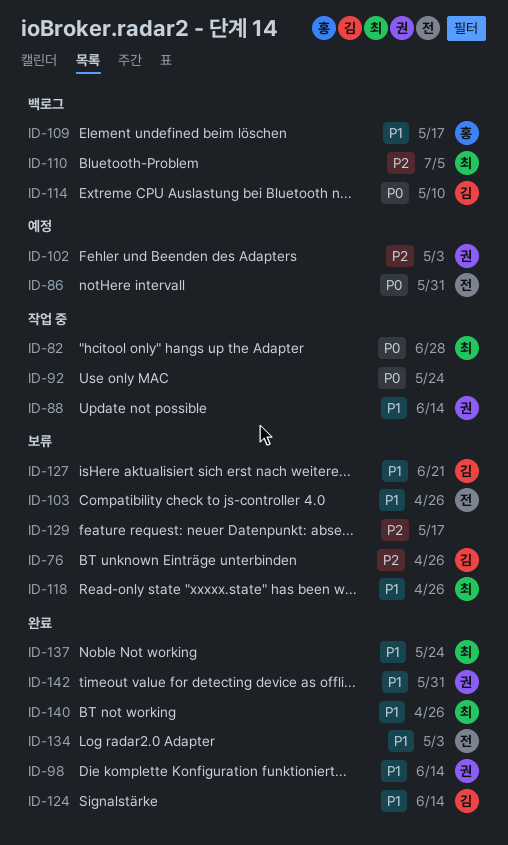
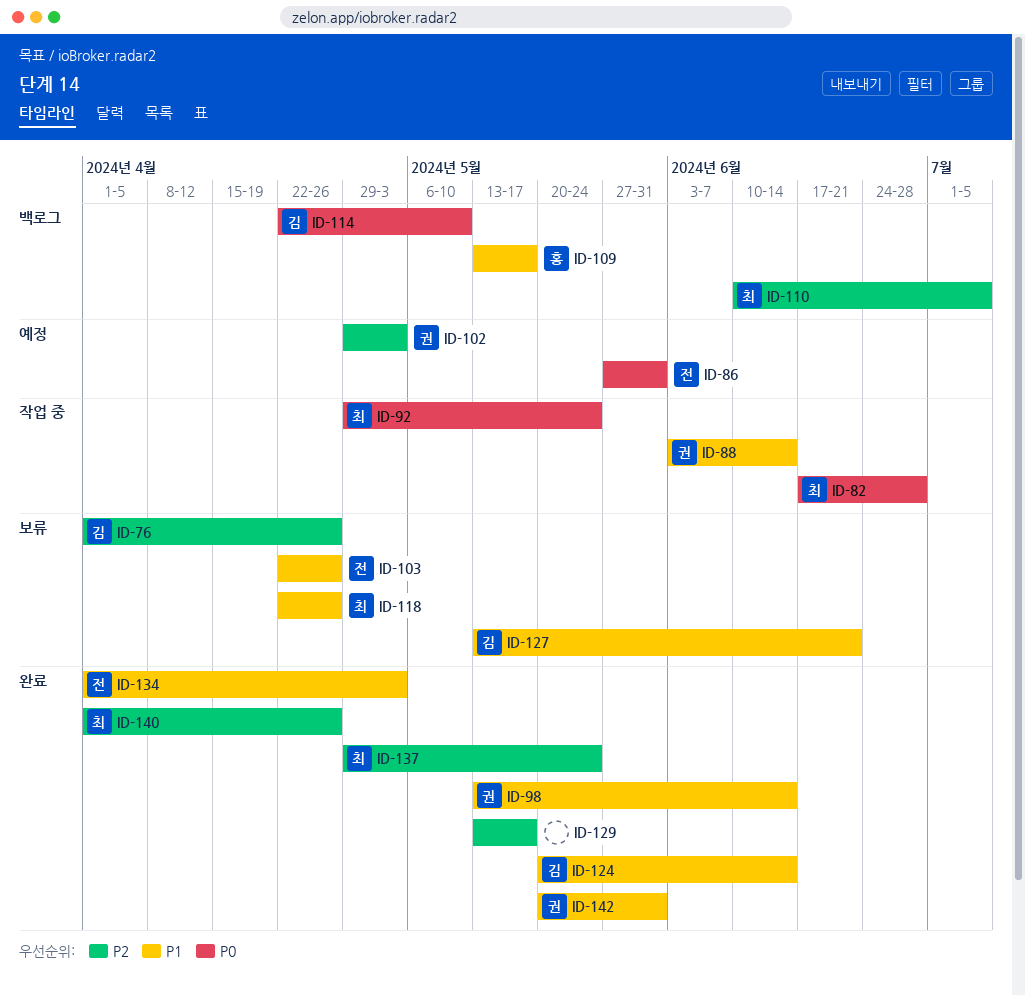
ID-92, owner: none -> 최
ID-129, status: 보류 -> 완료
ID-137, priority: P1 -> P2
ID-140, priority: P1 -> P2

